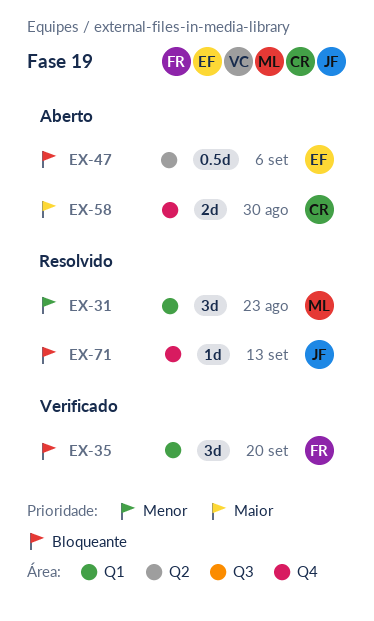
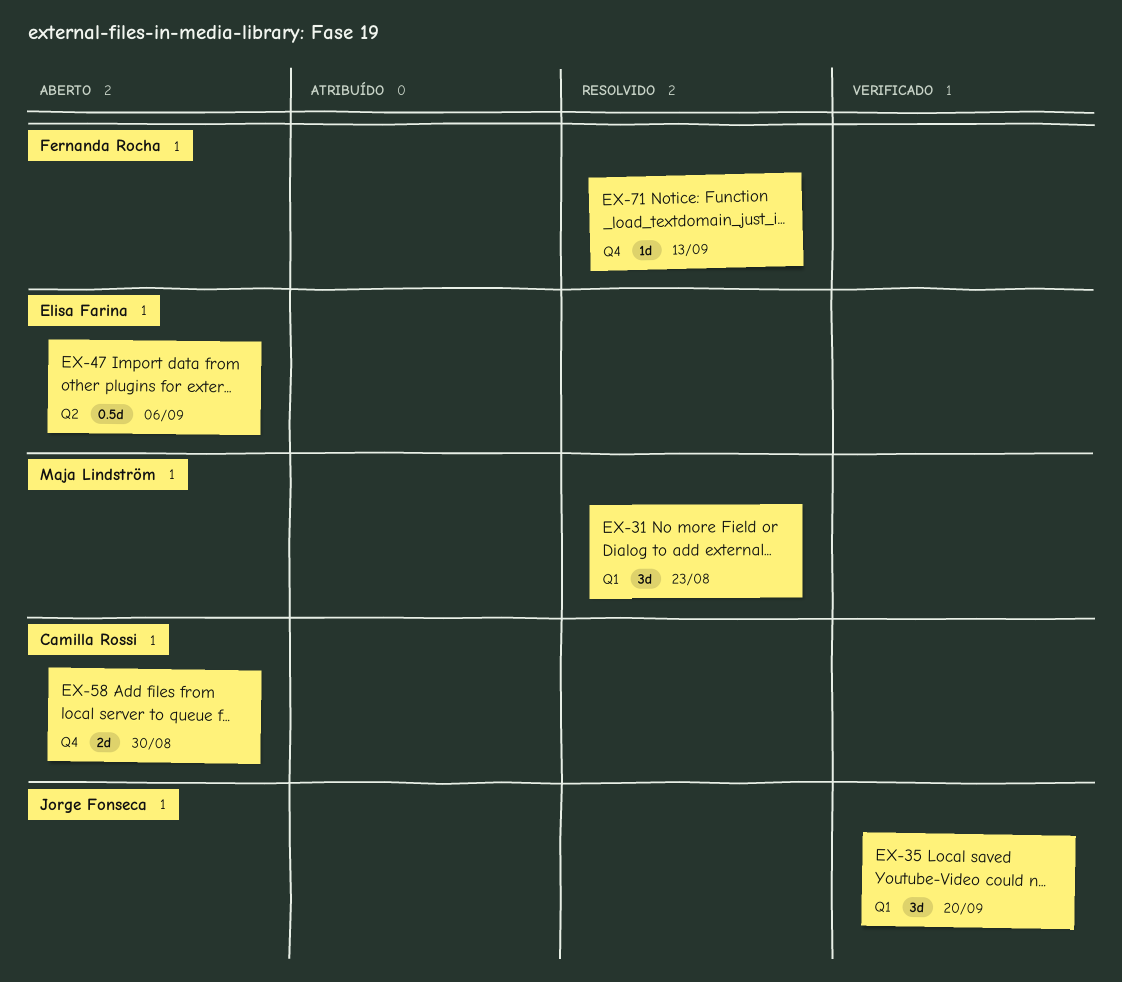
EX-35, owner: Fernanda Rocha -> Jorge Fonseca
EX-71, owner: Jorge Fonseca -> Fernanda Rocha

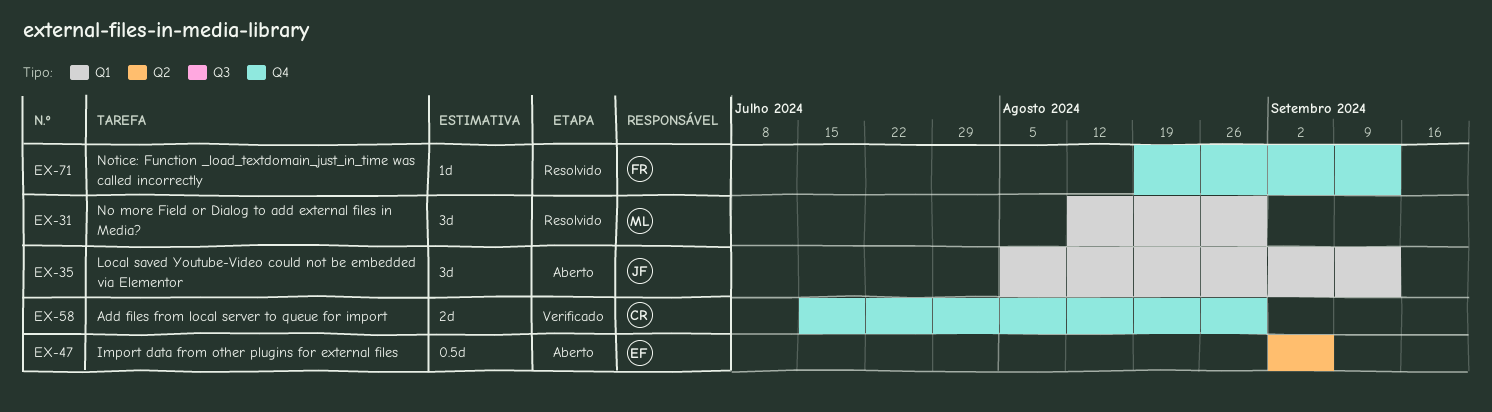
EX-31, due: Aug 23 -> Aug 30
EX-35, status: Verificado -> Aberto
EX-35, due: Sep 20 -> Sep 13
EX-58, status: Aberto -> Verificado

